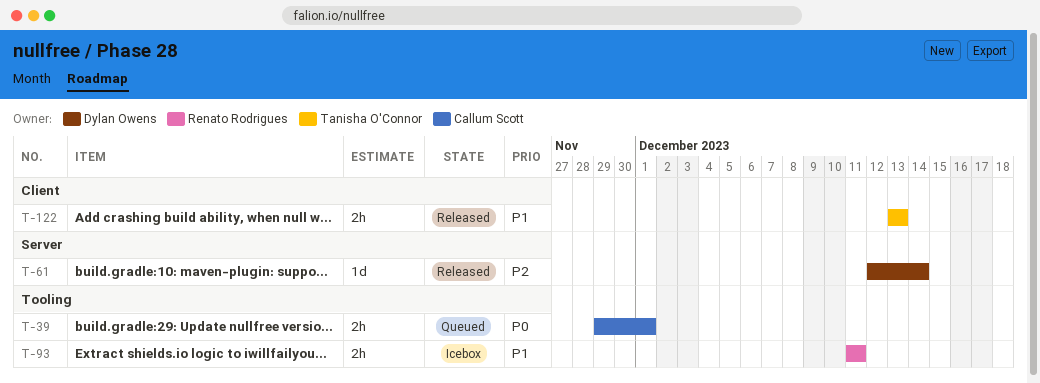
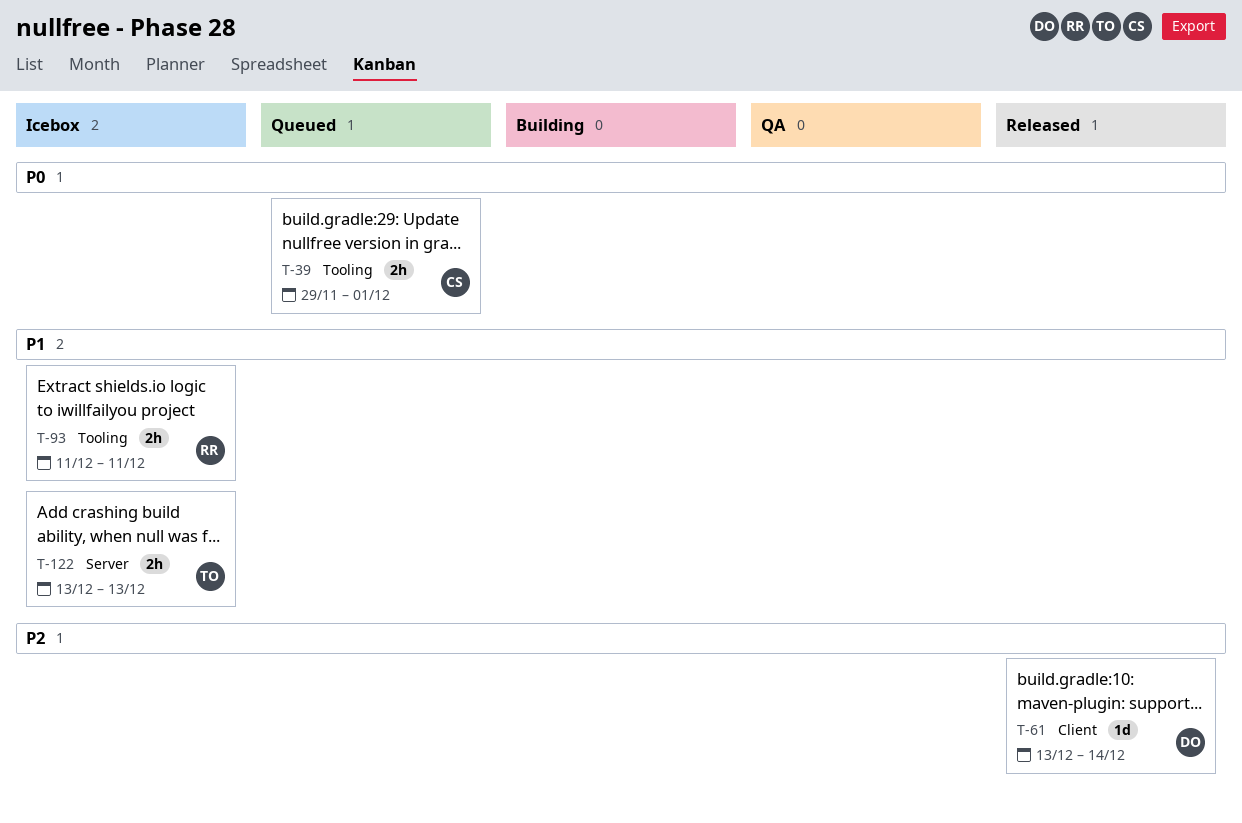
T-61, label: Server -> Client
T-61, start: Dec 12 -> Dec 13
T-122, status: Released -> Icebox
T-122, label: Client -> Server

